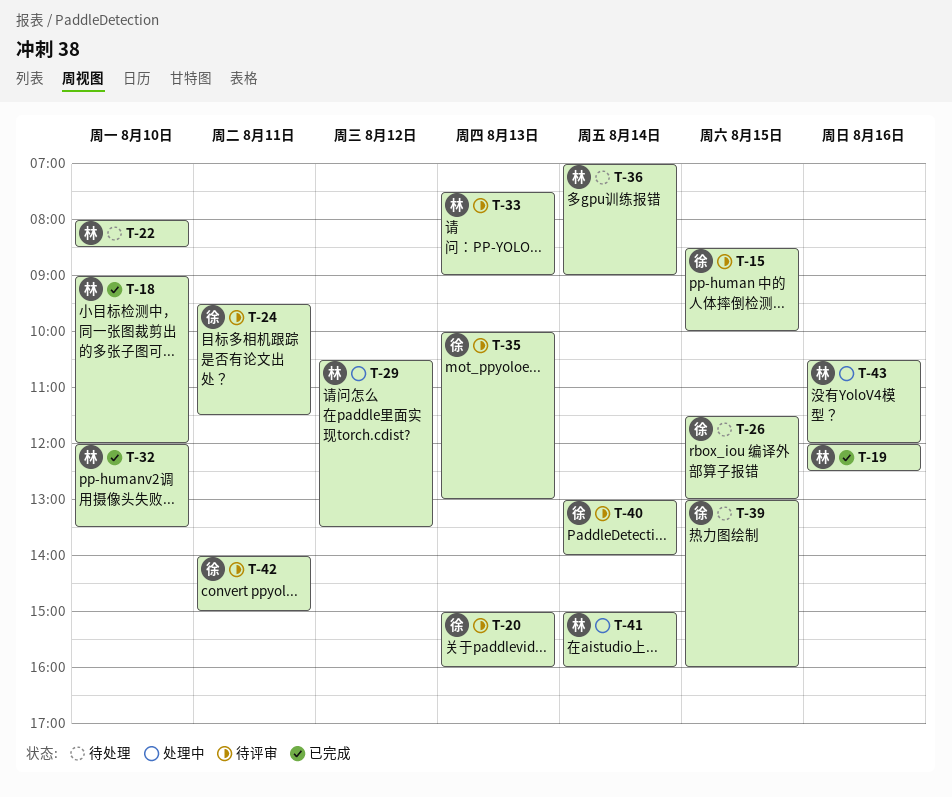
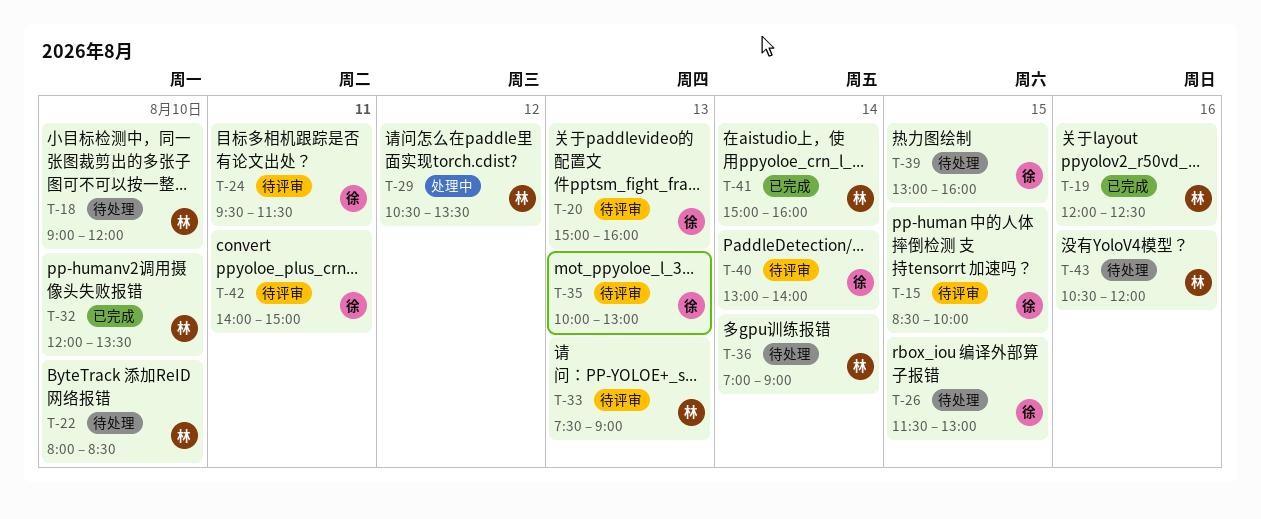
T-18, status: 已完成 -> 待处理
T-41, status: 处理中 -> 已完成
T-43, status: 处理中 -> 待处理

